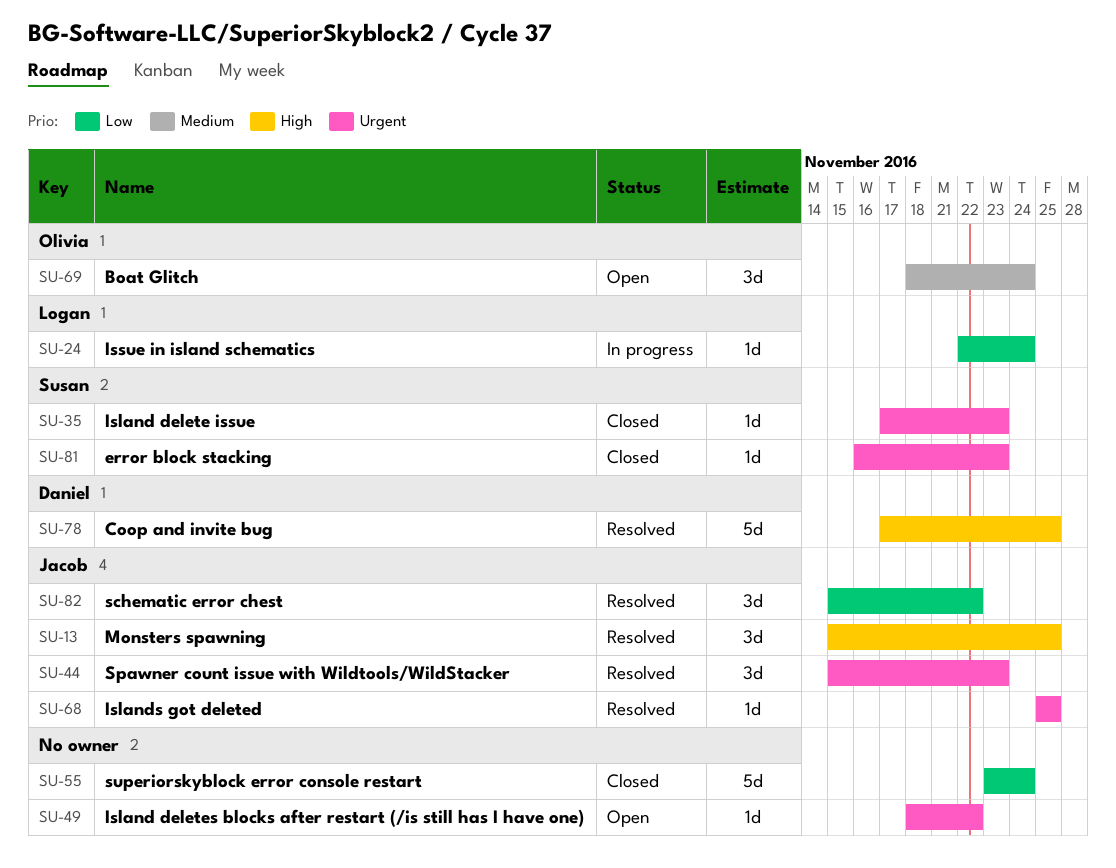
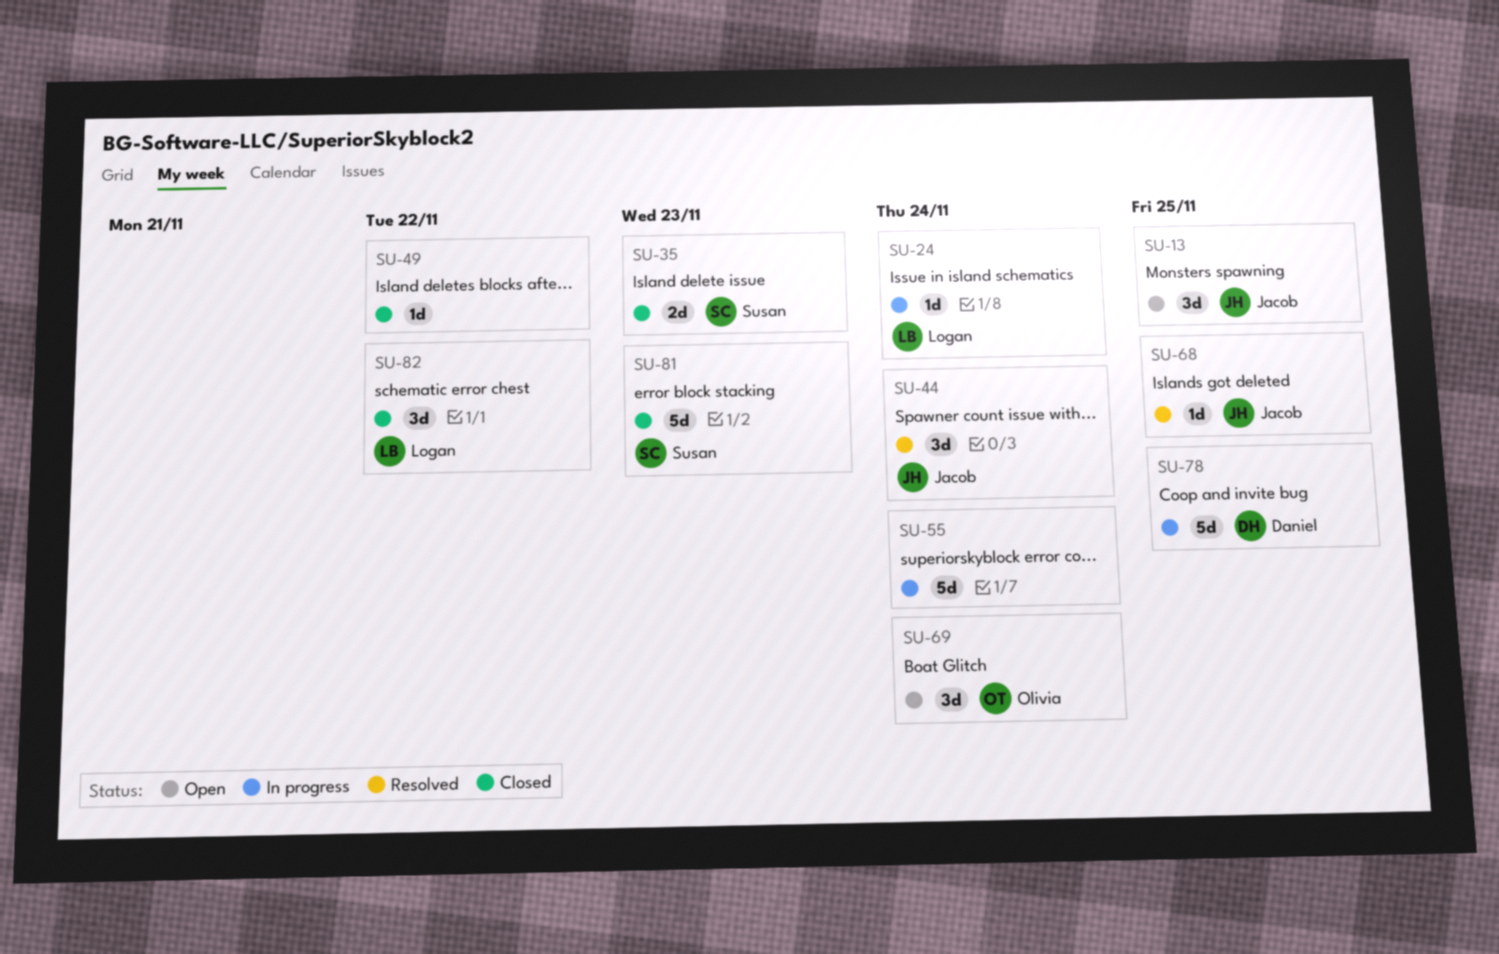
SU-13, status: Resolved -> Open
SU-35, estimate: 1d -> 2d
SU-44, due: Nov 23 -> Nov 24
SU-49, status: Open -> Closed
SU-55, status: Closed -> In progress
SU-78, status: Resolved -> In progress
SU-81, estimate: 1d -> 5d
SU-82, status: Resolved -> Closed
SU-82, owner: Jacob -> Logan

